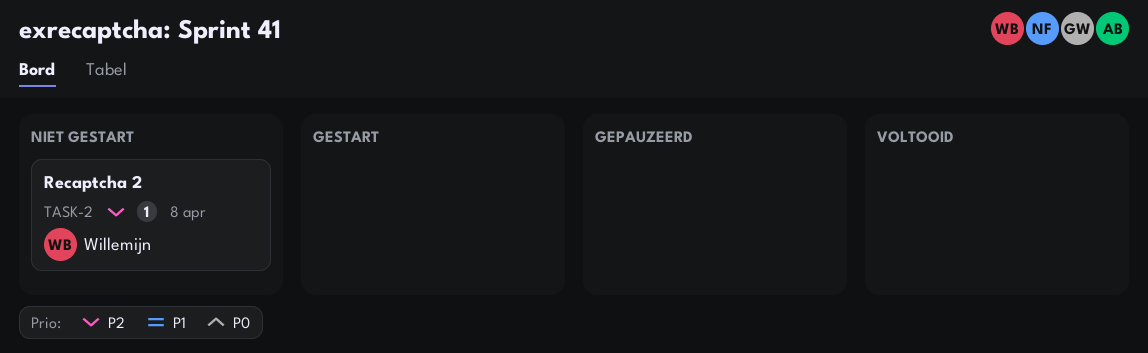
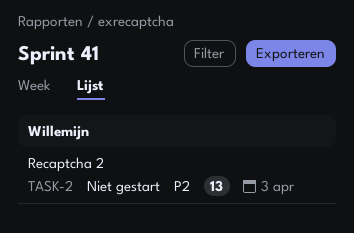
TASK-2, estimate: 1 -> 13
TASK-2, due: Apr 8 -> Apr 3

